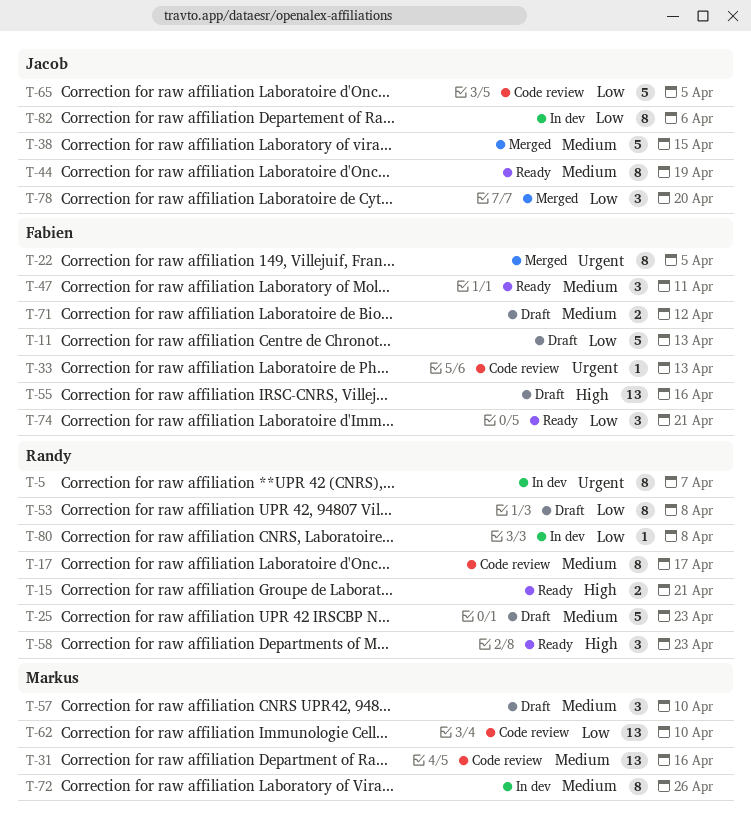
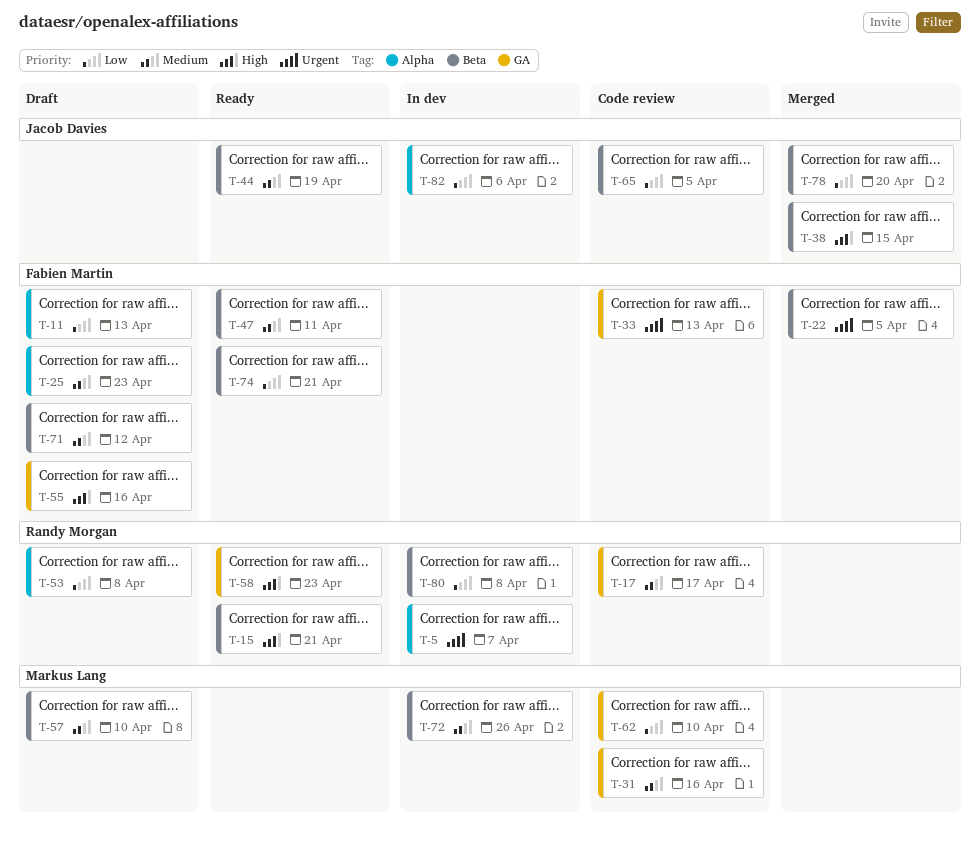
T-25, owner: Randy Morgan -> Fabien Martin
T-38, priority: Medium -> High

